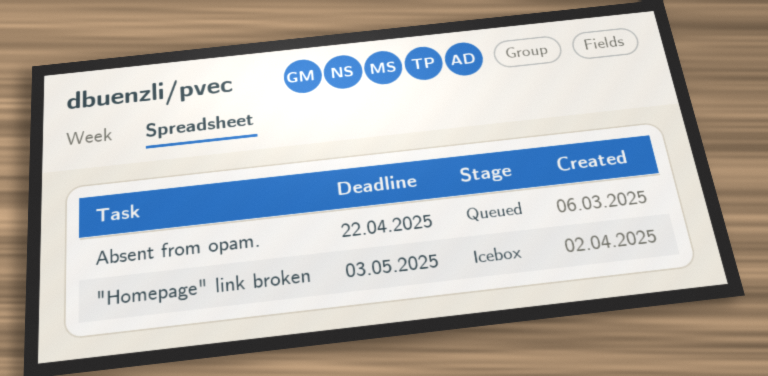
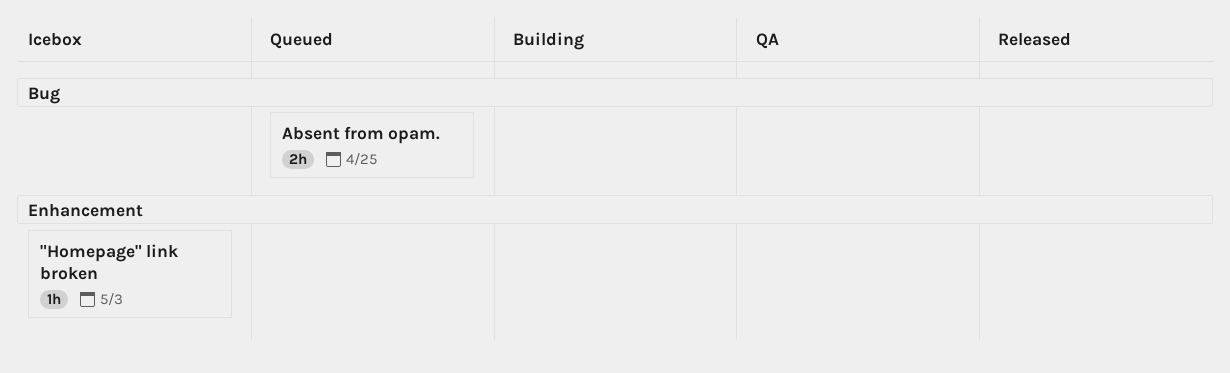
Absent from opam., due: Apr 22 -> Apr 25

